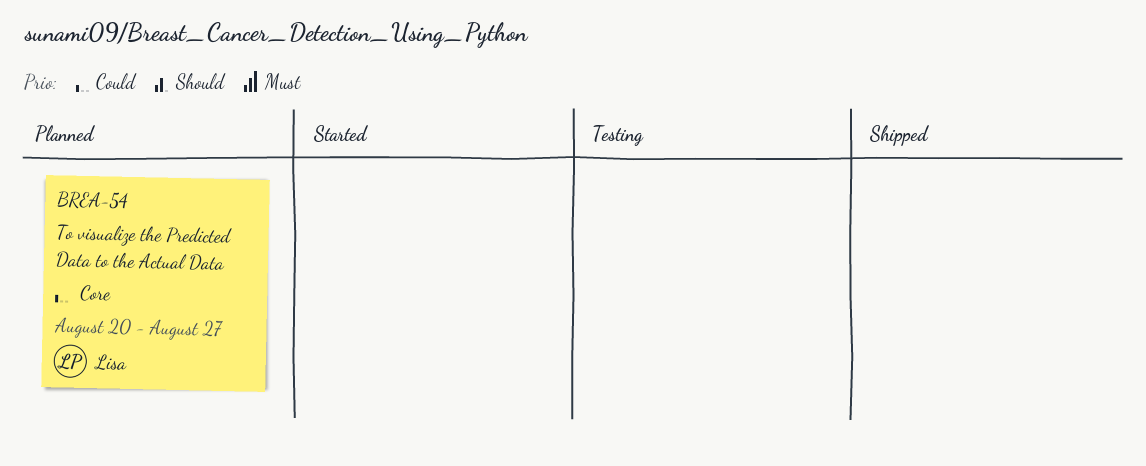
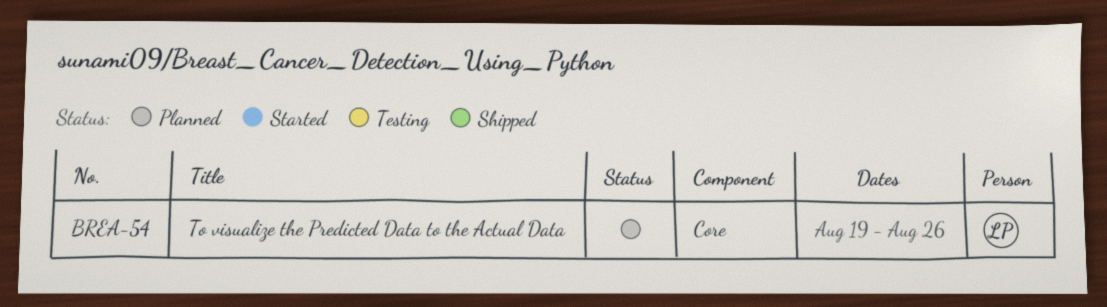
BREA-54, start: Aug 20 -> Aug 19
BREA-54, due: Aug 27 -> Aug 26

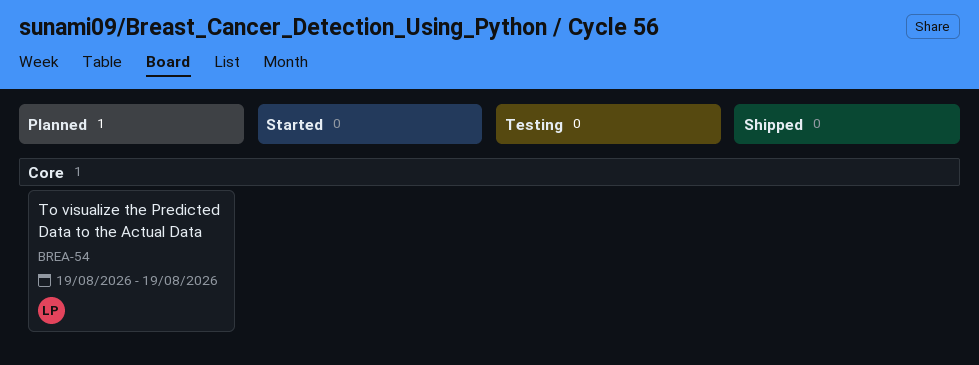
BREA-54, due: Aug 26 -> Aug 19

